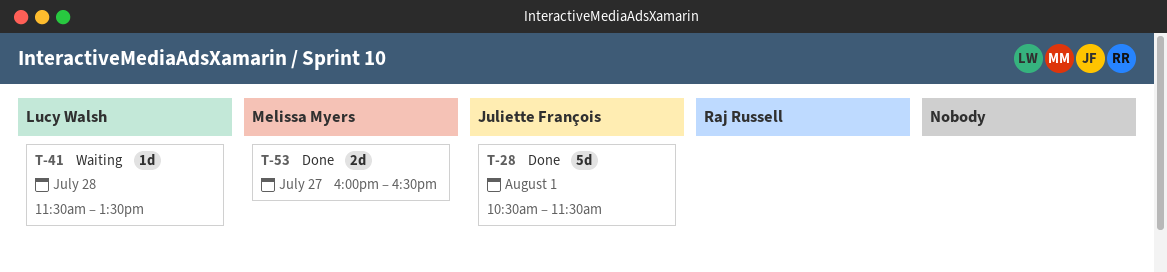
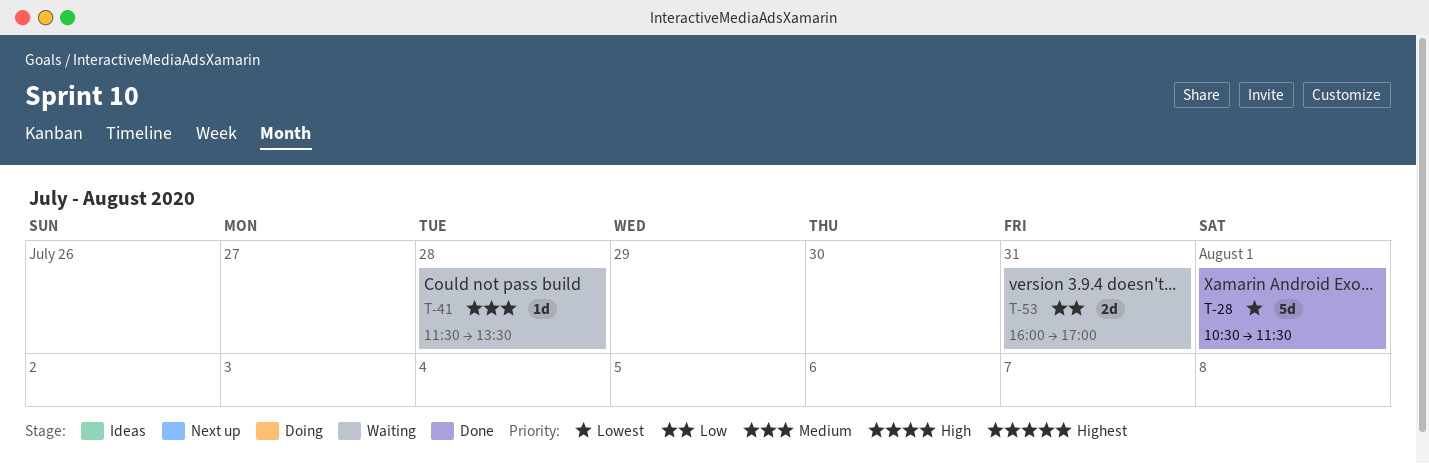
T-53, status: Done -> Waiting
T-53, day: Jul 27 -> Jul 31
T-53, ends: 16:30 -> 17:00

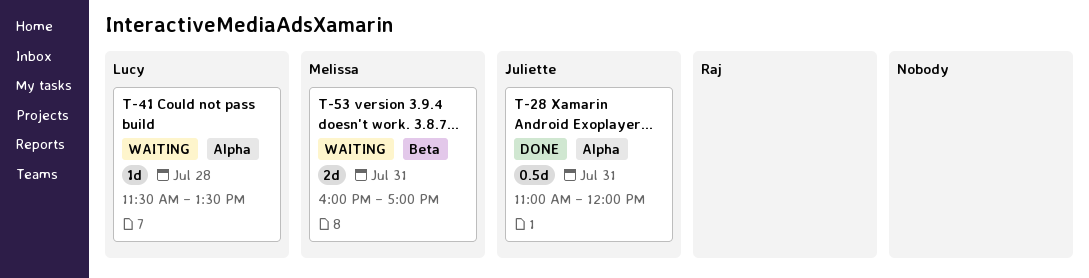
T-28, estimate: 5d -> 0.5d
T-28, day: Aug 1 -> Jul 31
T-28, begins: 10:30 -> 11:00
T-28, ends: 11:30 -> 12:00

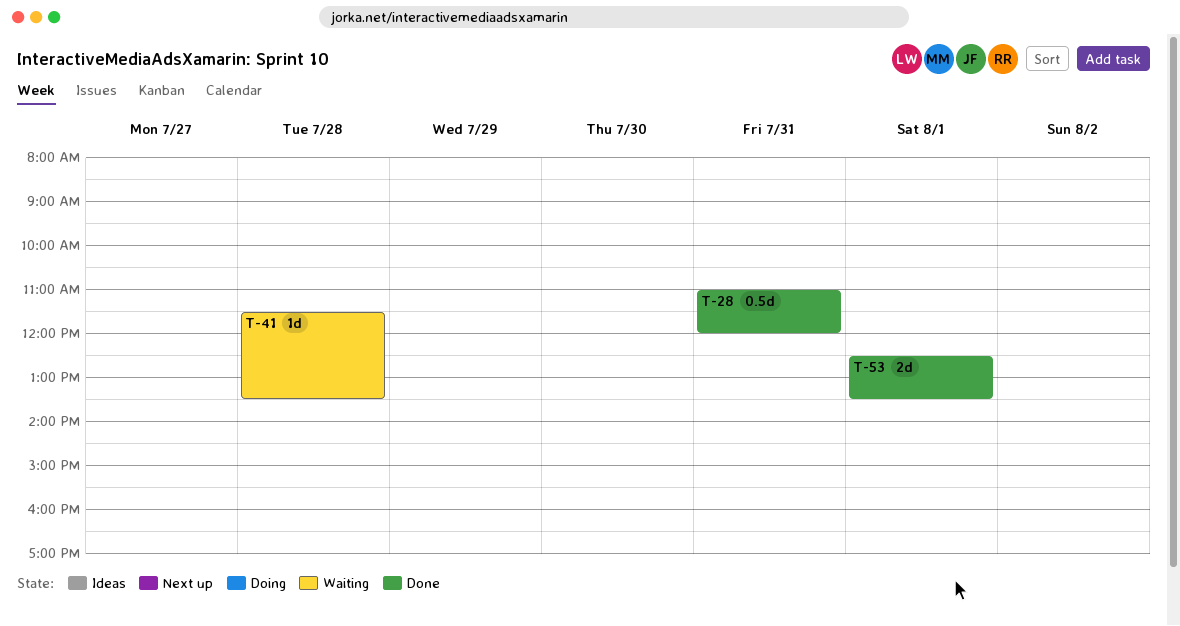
T-53, status: Waiting -> Done
T-53, day: Jul 31 -> Aug 1
T-53, begins: 16:00 -> 12:30
T-53, ends: 17:00 -> 13:30

